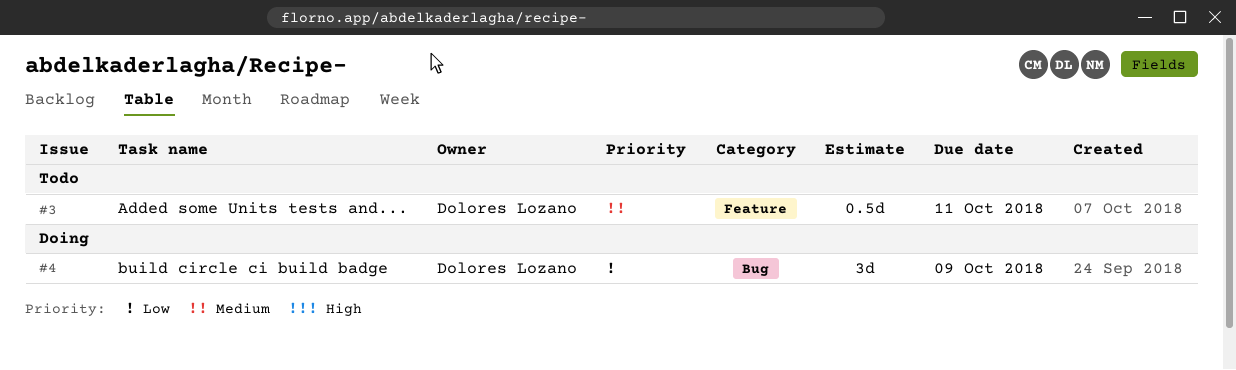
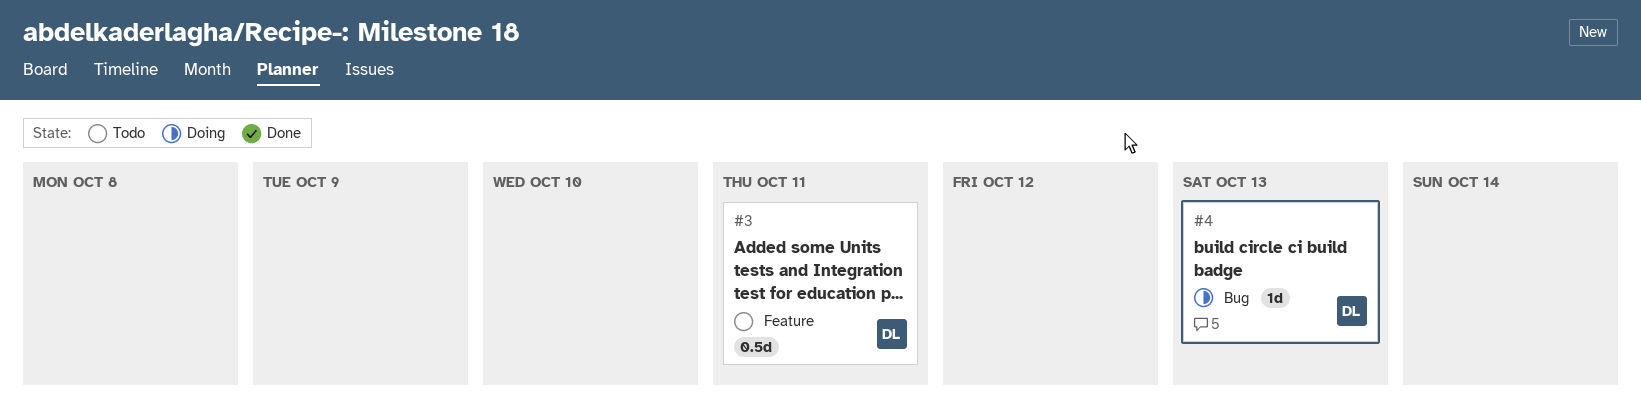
#4, estimate: 3d -> 1d
#4, due: Oct 9 -> Oct 13

